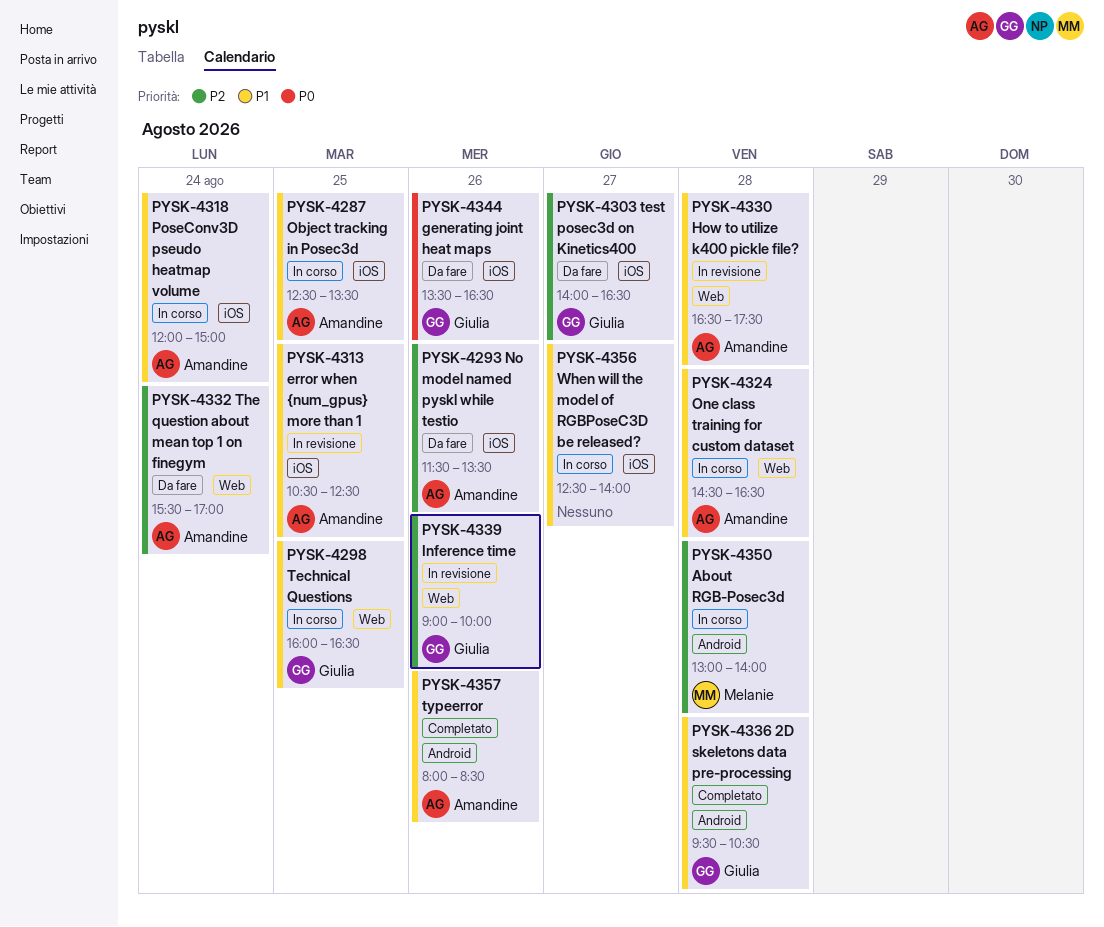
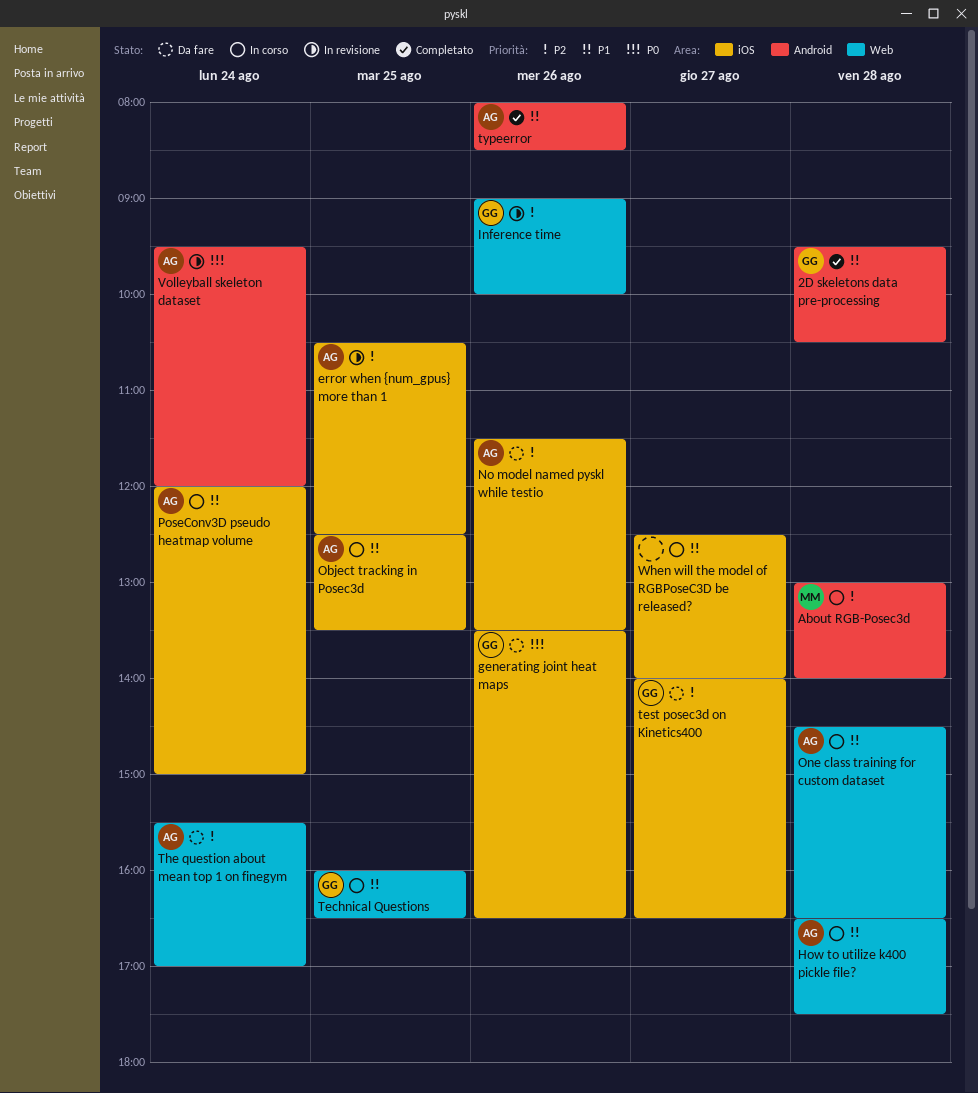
error when {num_gpus} more than 1, priority: P1 -> P2
How to utilize k400 pickle file?, status: In revisione -> In corso
Volleyball skeleton dataset: none -> present

